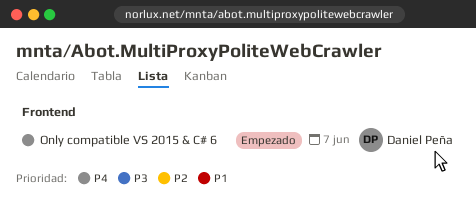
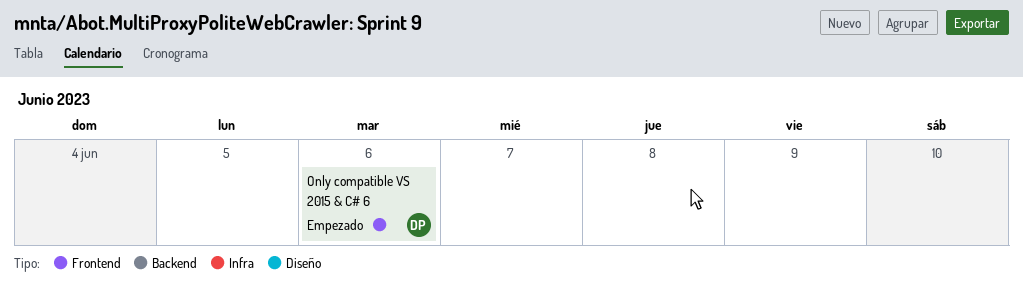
Only compatible VS 2015 & C# 6, due: Jun 7 -> Jun 6

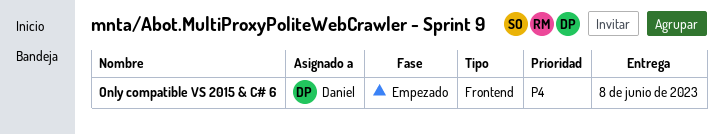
Only compatible VS 2015 & C# 6, due: Jun 6 -> Jun 8

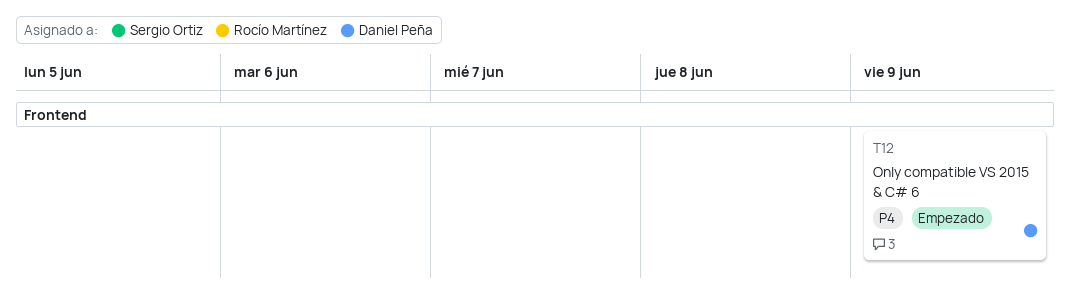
Only compatible VS 2015 & C# 6, due: Jun 8 -> Jun 9

